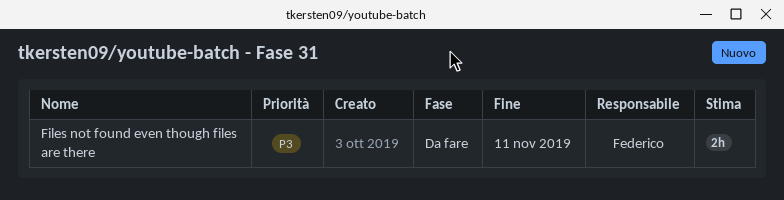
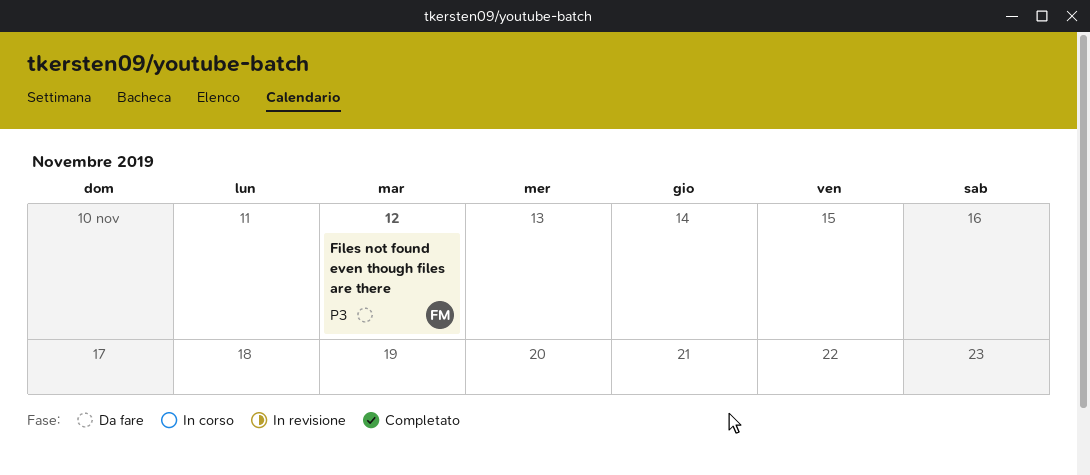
Files not found even though files are there, due: Nov 11 -> Nov 12

